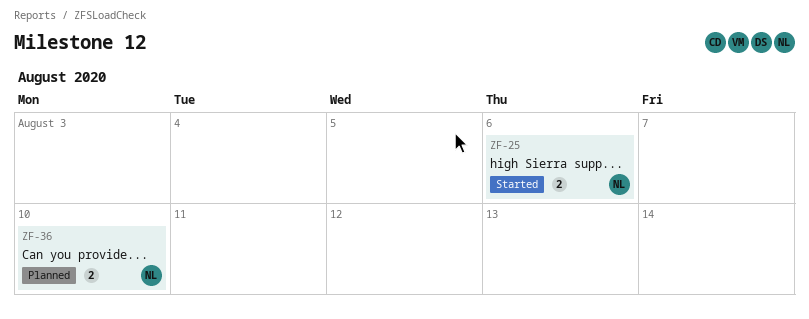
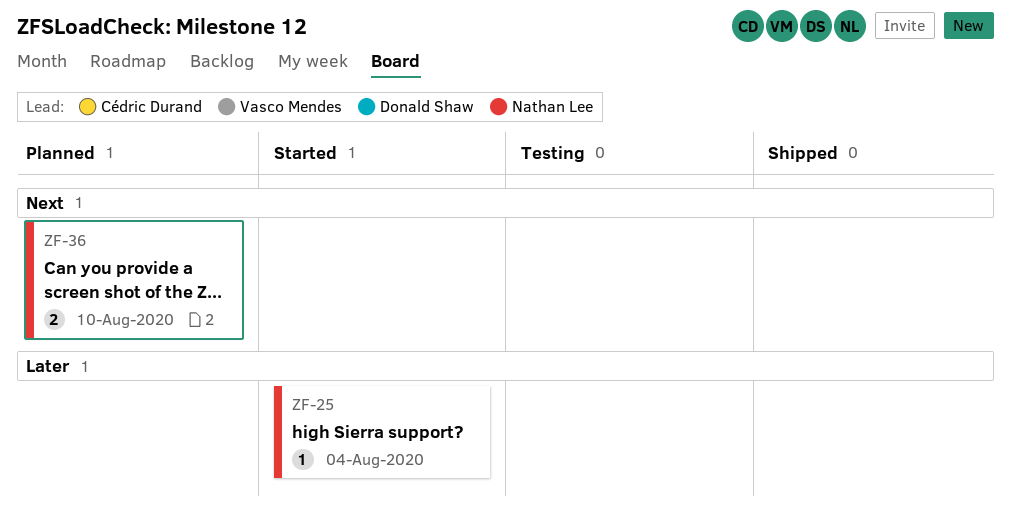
ZF-25, estimate: 2 -> 1
ZF-25, due: Aug 6 -> Aug 4

